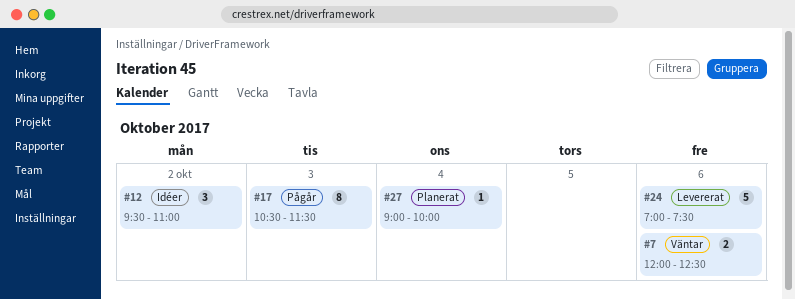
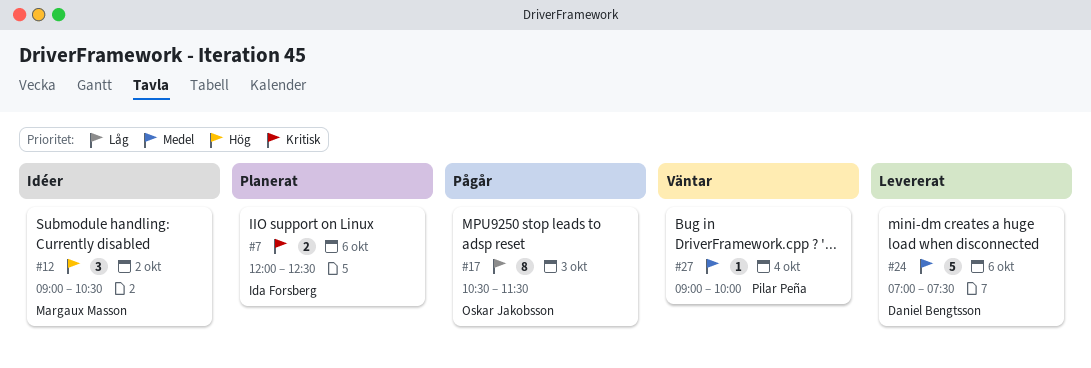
#7, status: Väntar -> Planerat
#12, begins: 09:30 -> 09:00
#12, ends: 11:00 -> 10:30
#27, status: Planerat -> Väntar

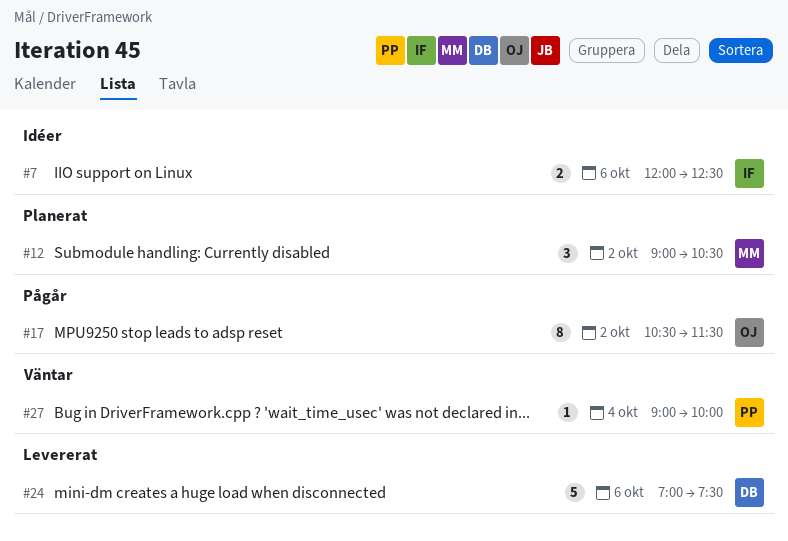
#7, status: Planerat -> Idéer
#12, status: Idéer -> Planerat
#17, day: Oct 3 -> Oct 2

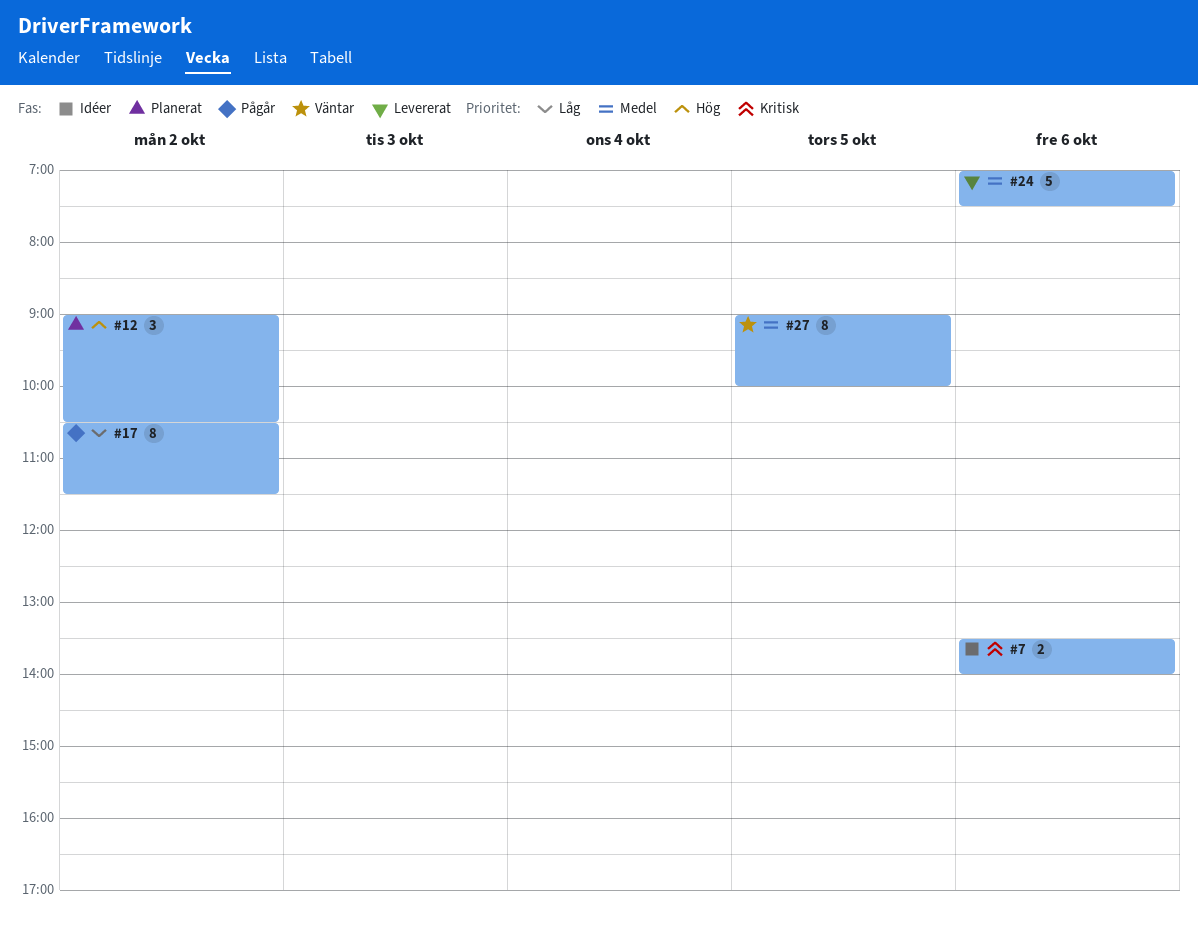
#7, begins: 12:00 -> 13:30
#7, ends: 12:30 -> 14:00
#27, estimate: 1 -> 8
#27, day: Oct 4 -> Oct 5

